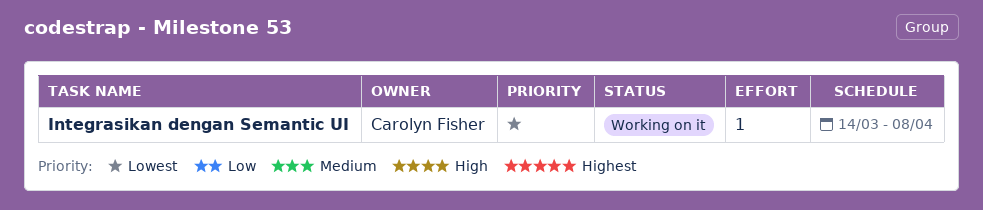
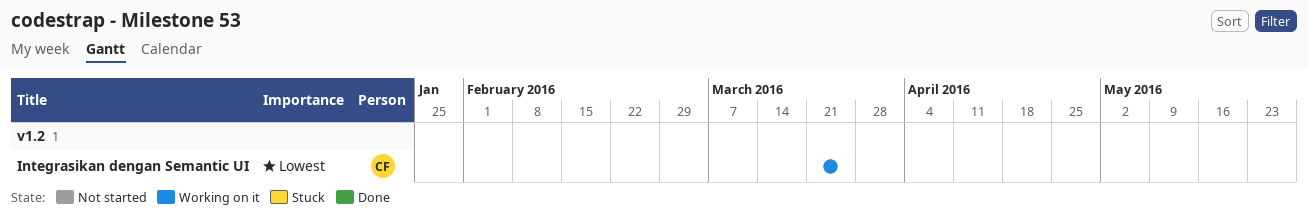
Integrasikan dengan Semantic UI, start: Mar 14 -> Mar 21
Integrasikan dengan Semantic UI, due: Apr 8 -> Mar 25

